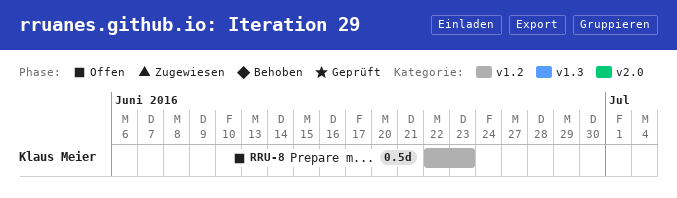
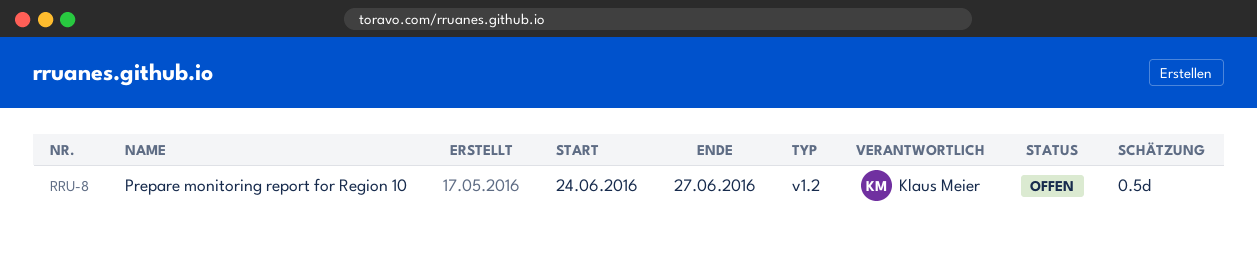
RRU-8, start: Jun 22 -> Jun 24
RRU-8, due: Jun 23 -> Jun 27

